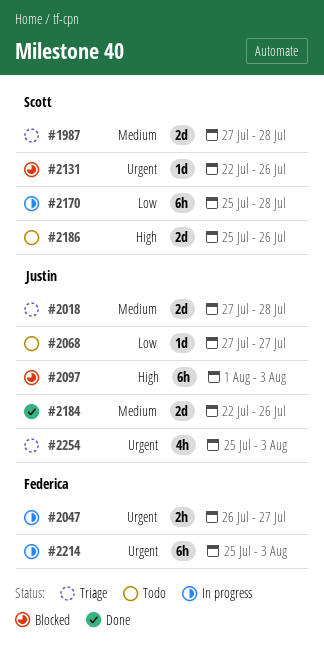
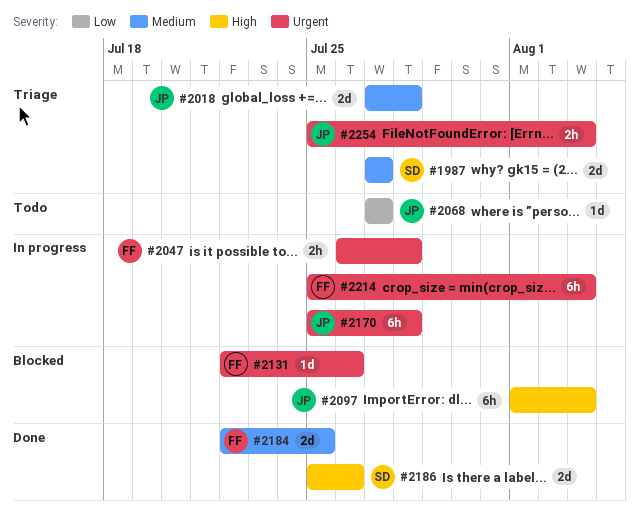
#1987, due: Jul 28 -> Jul 27
#2047, due: Jul 27 -> Jul 28
#2131, owner: Scott -> Federica
#2170, owner: Scott -> Justin
#2170, priority: Low -> Urgent
#2184, owner: Justin -> Federica
#2184, due: Jul 26 -> Jul 25
#2186, status: Todo -> Done
#2254, estimate: 4h -> 2h

